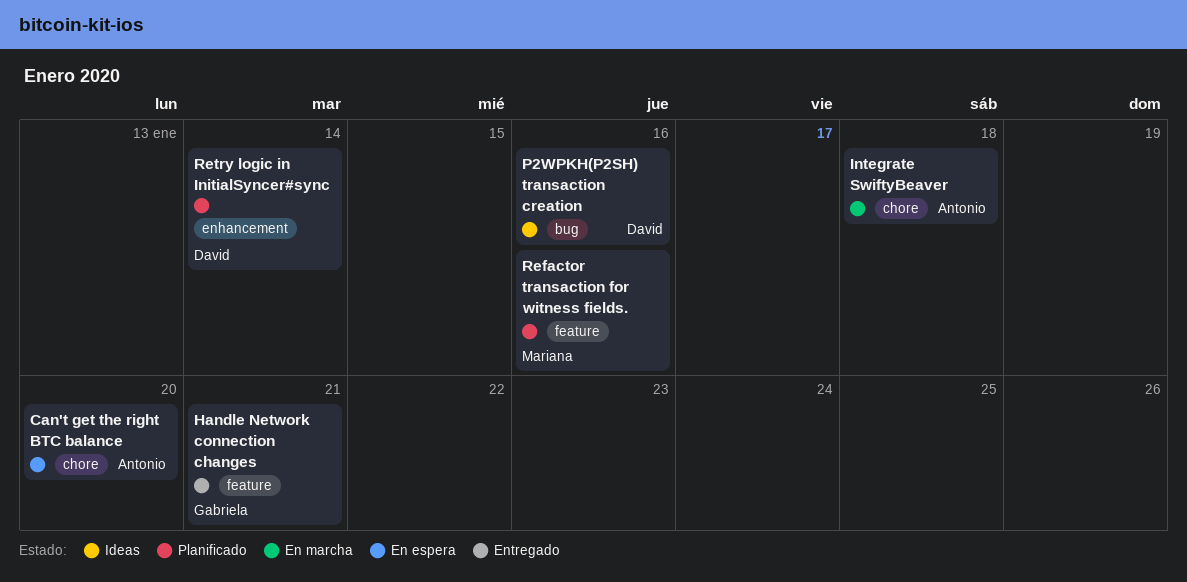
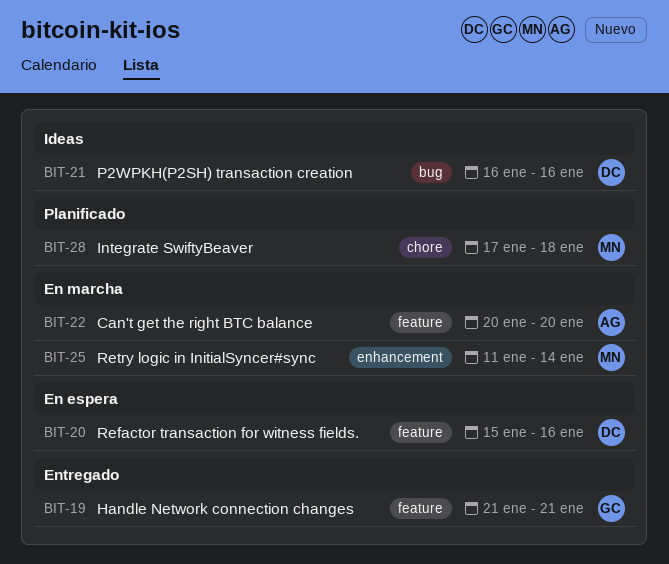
Can't get the right BTC balance, status: En espera -> En marcha
Can't get the right BTC balance, label: chore -> feature
Integrate SwiftyBeaver, status: En marcha -> Planificado
Integrate SwiftyBeaver, owner: Antonio -> Mariana
Refactor transaction for witness fields., status: Planificado -> En espera
Refactor transaction for witness fields., owner: Mariana -> David
Retry logic in InitialSyncer#sync, status: Planificado -> En marcha
Retry logic in InitialSyncer#sync, owner: David -> Mariana

